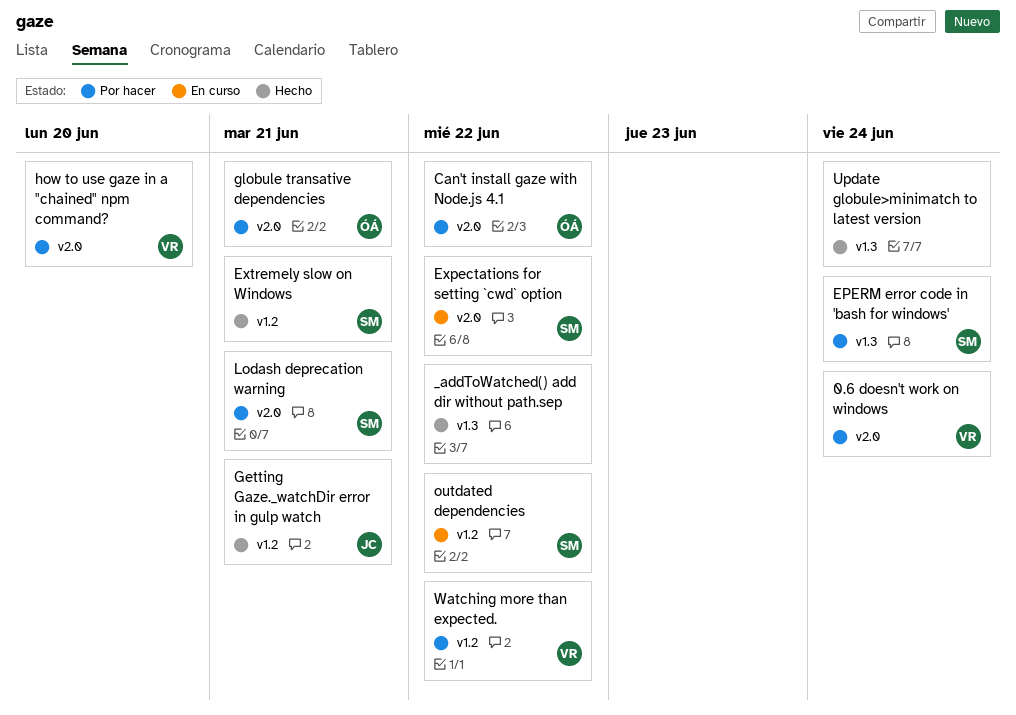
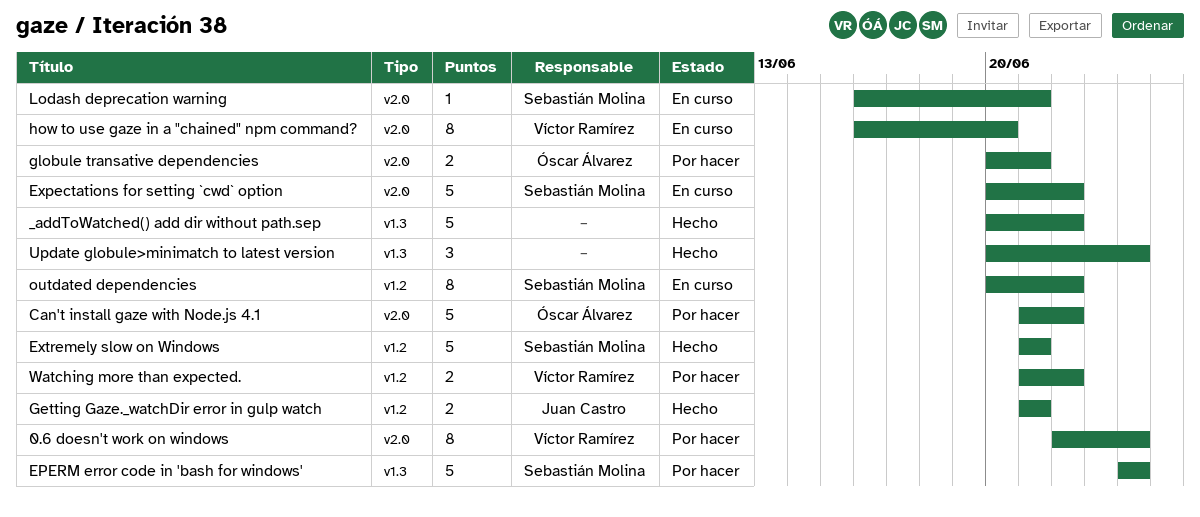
how to use gaze in a "chained" npm command?, status: Por hacer -> En curso
Lodash deprecation warning, status: Por hacer -> En curso

